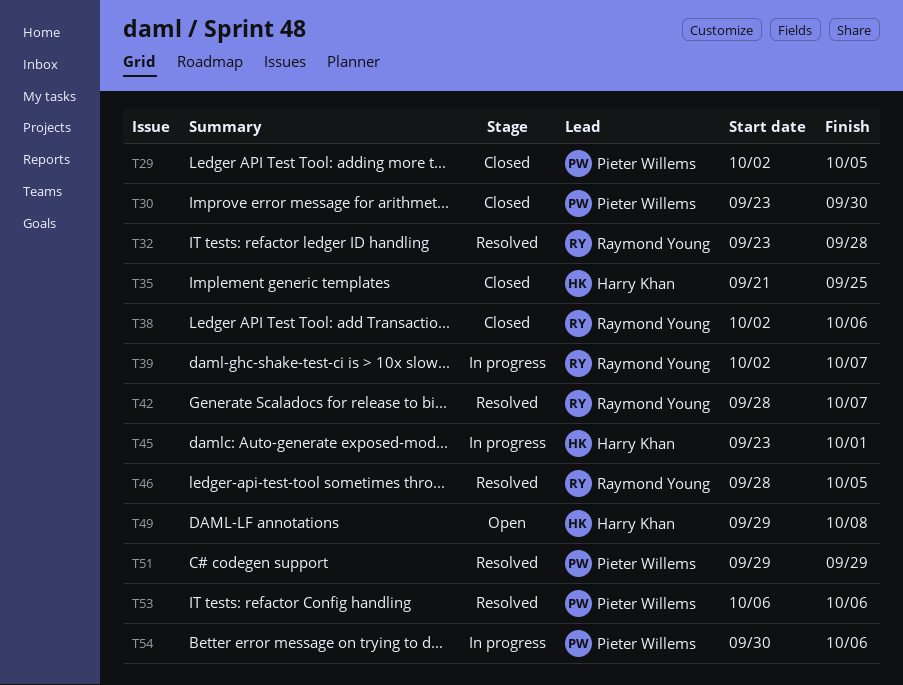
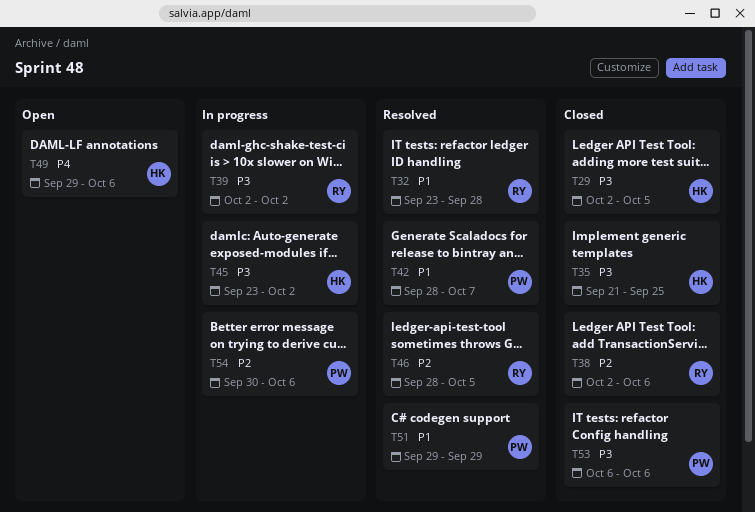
T29, owner: Pieter Willems -> Harry Khan
T30: present -> none
T39, due: Oct 7 -> Oct 2
T42, owner: Raymond Young -> Pieter Willems
T45, due: Oct 1 -> Oct 2
T49, due: Oct 8 -> Oct 6
T53, status: Resolved -> Closed

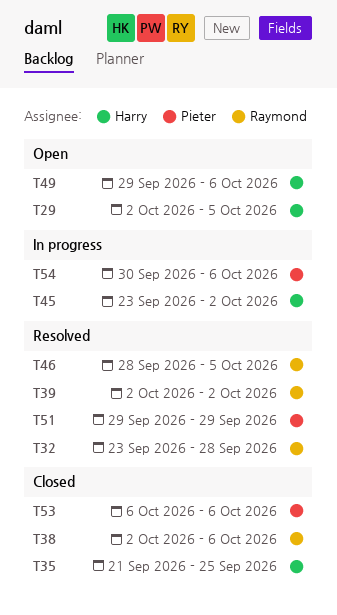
T29, status: Closed -> Open
T39, status: In progress -> Resolved
T42: present -> none

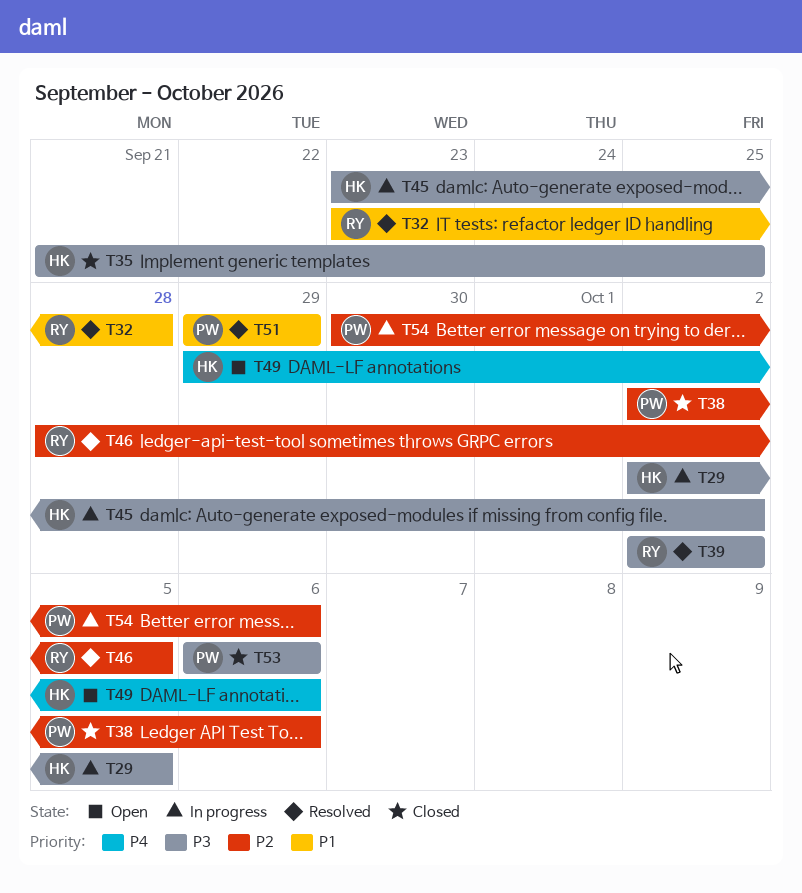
T29, status: Open -> In progress
T38, owner: Raymond -> Pieter

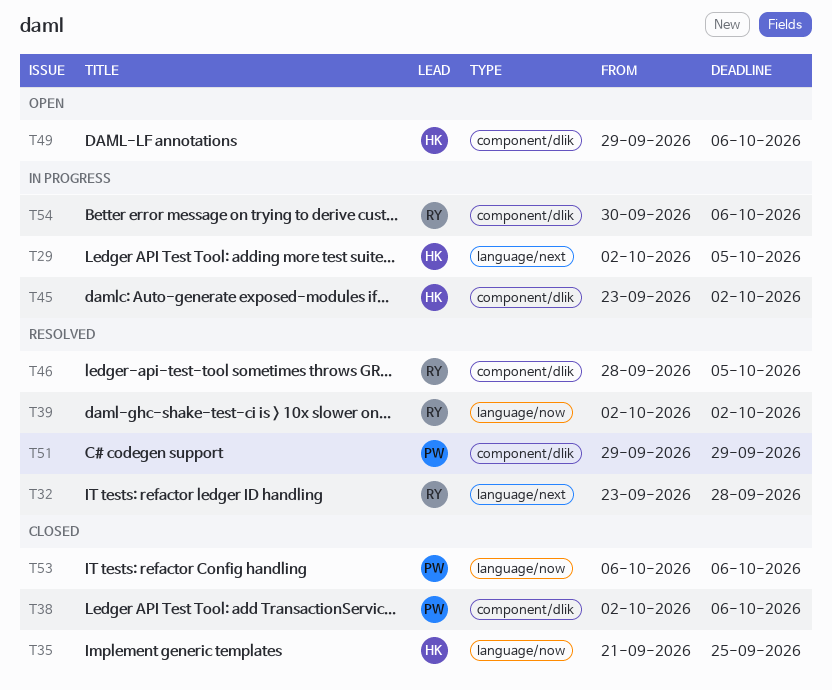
T54, owner: PW -> RY

